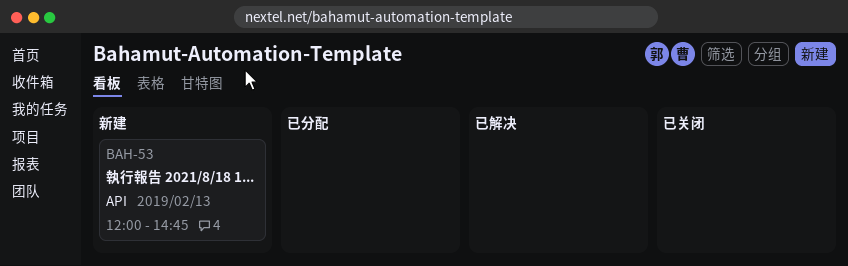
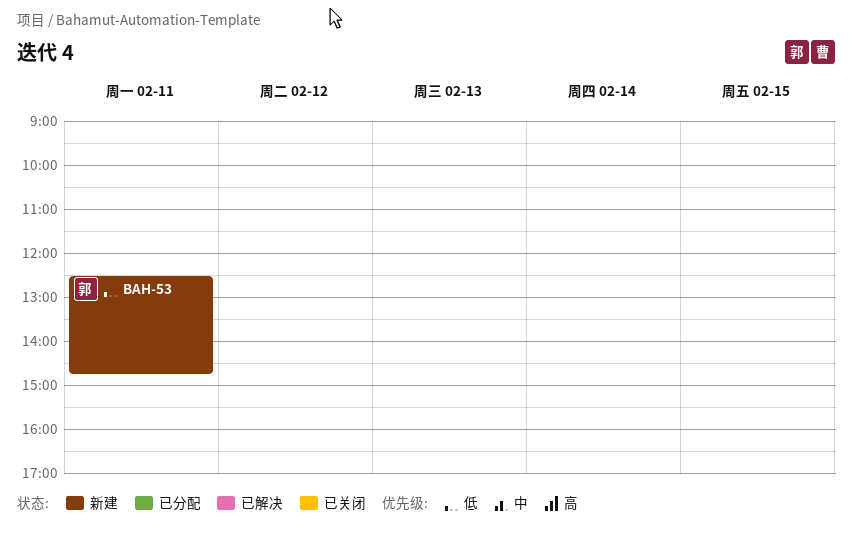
BAH-53, day: Feb 13 -> Feb 11
BAH-53, begins: 12:00 -> 12:30

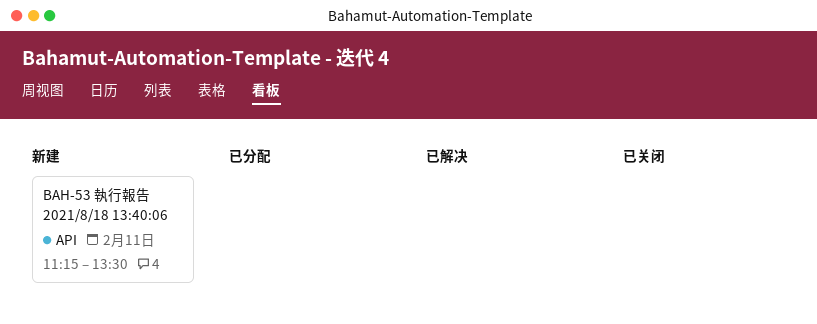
BAH-53, begins: 12:30 -> 11:15
BAH-53, ends: 14:45 -> 13:30

